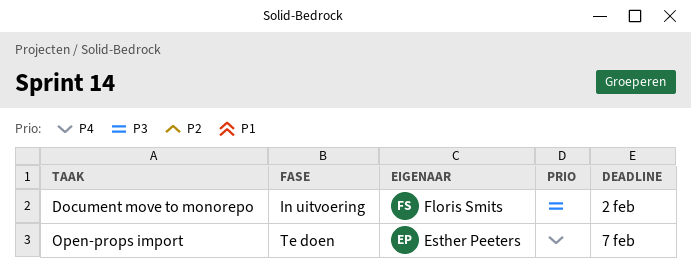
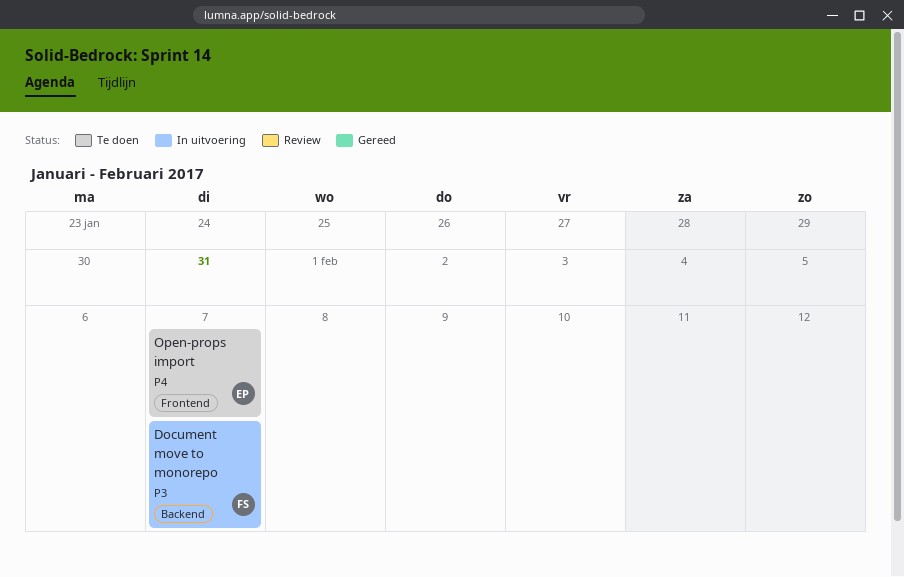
Document move to monorepo, due: Feb 2 -> Feb 7

